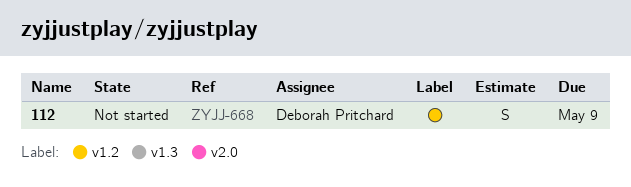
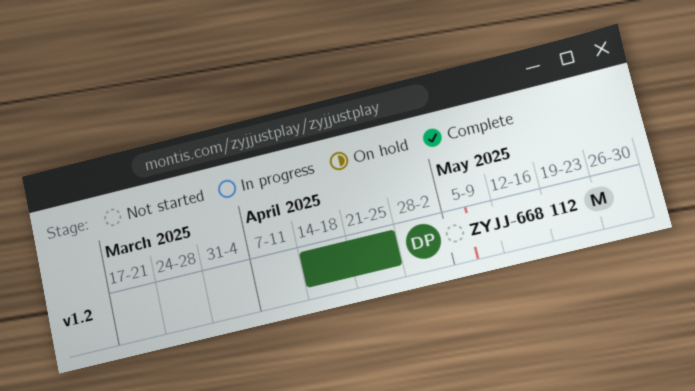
ZYJJ-668, estimate: S -> M
ZYJJ-668, due: May 9 -> Apr 25

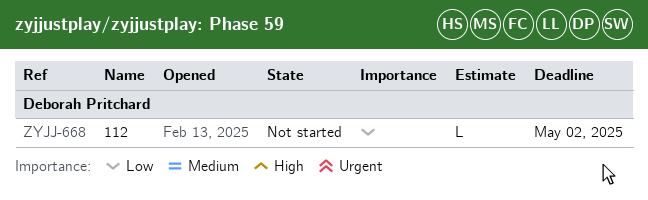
ZYJJ-668, estimate: M -> L
ZYJJ-668, due: Apr 25 -> May 2

